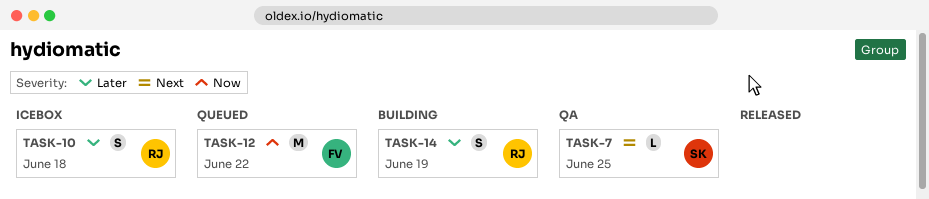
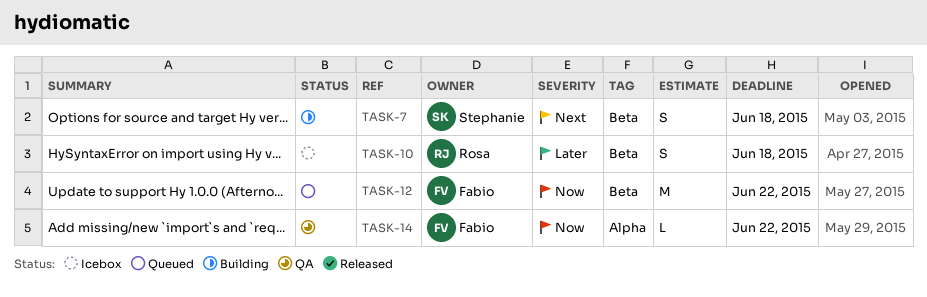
TASK-7, status: QA -> Building
TASK-7, estimate: L -> S
TASK-7, due: Jun 25 -> Jun 18
TASK-14, status: Building -> QA
TASK-14, owner: Rosa -> Fabio
TASK-14, priority: Later -> Now
TASK-14, estimate: S -> L
TASK-14, due: Jun 19 -> Jun 22

